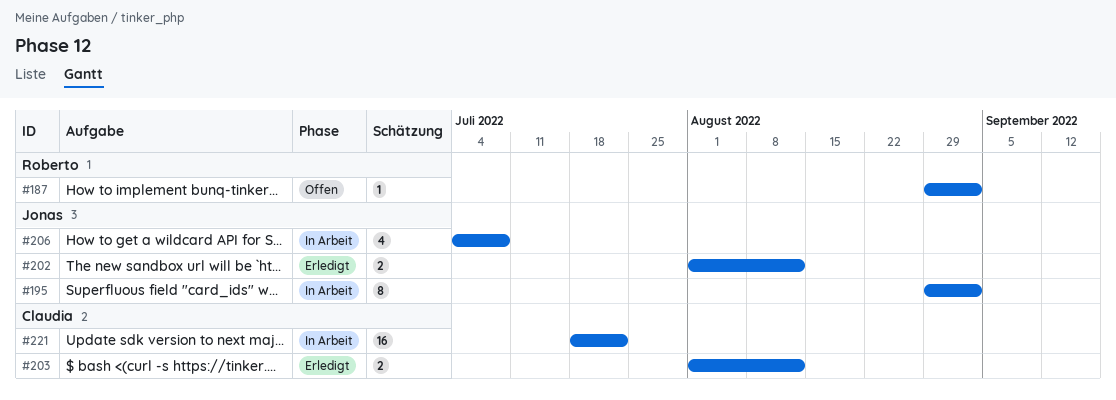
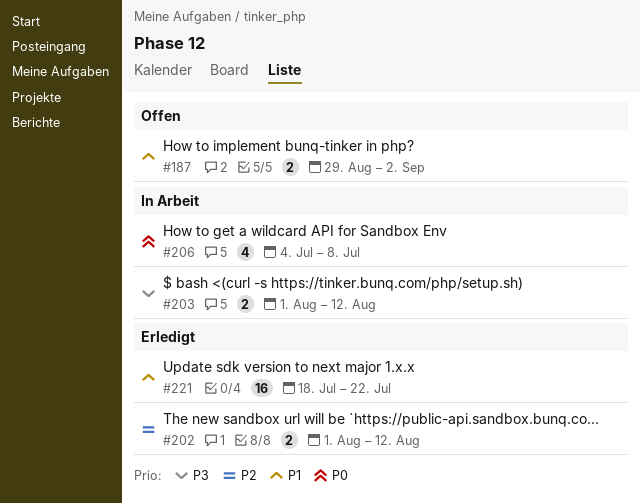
#187, estimate: 1 -> 2
#195: present -> none
#203, status: Erledigt -> In Arbeit
#221, status: In Arbeit -> Erledigt

